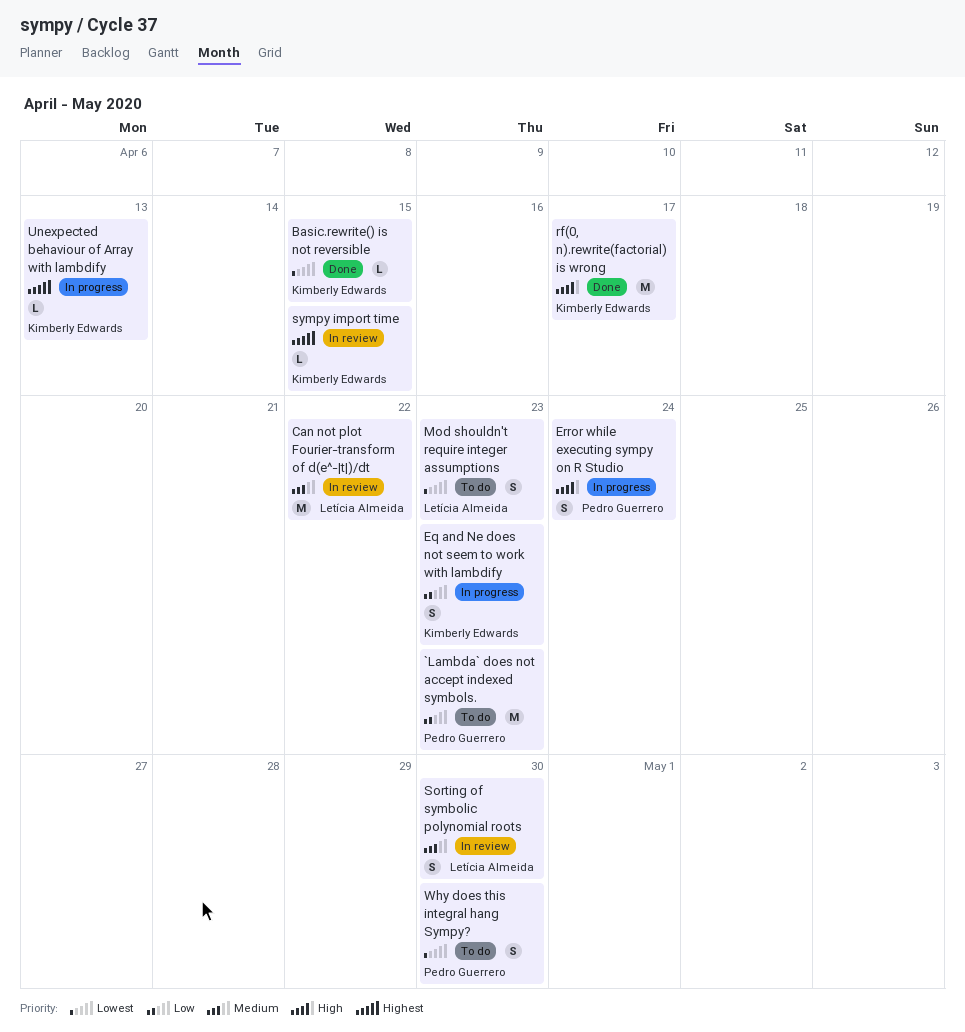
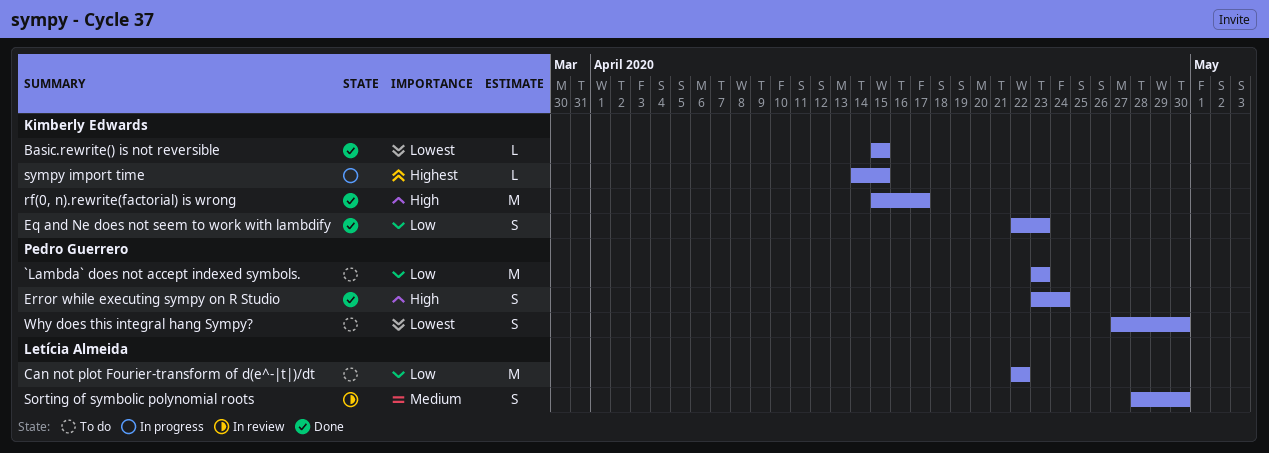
Can not plot Fourier-transform of d(e^-|t|)/dt, status: In review -> To do
Can not plot Fourier-transform of d(e^-|t|)/dt, priority: Medium -> Low
Eq and Ne does not seem to work with lambdify, status: In progress -> Done
Error while executing sympy on R Studio, status: In progress -> Done
Mod shouldn't require integer assumptions: present -> none
sympy import time, status: In review -> In progress
Unexpected behaviour of Array with lambdify: present -> none

